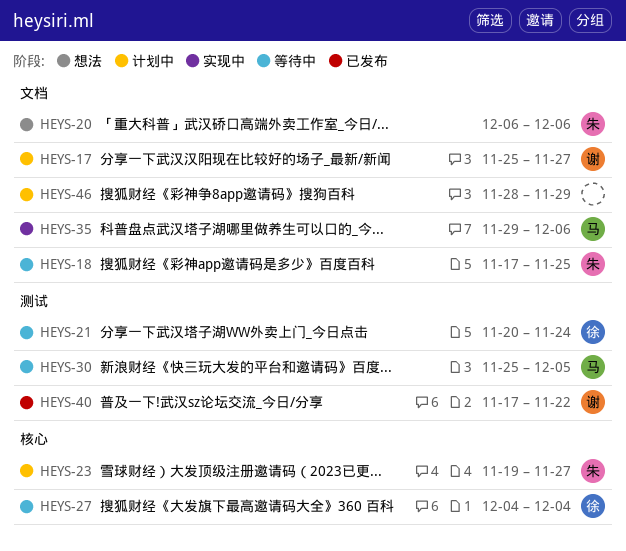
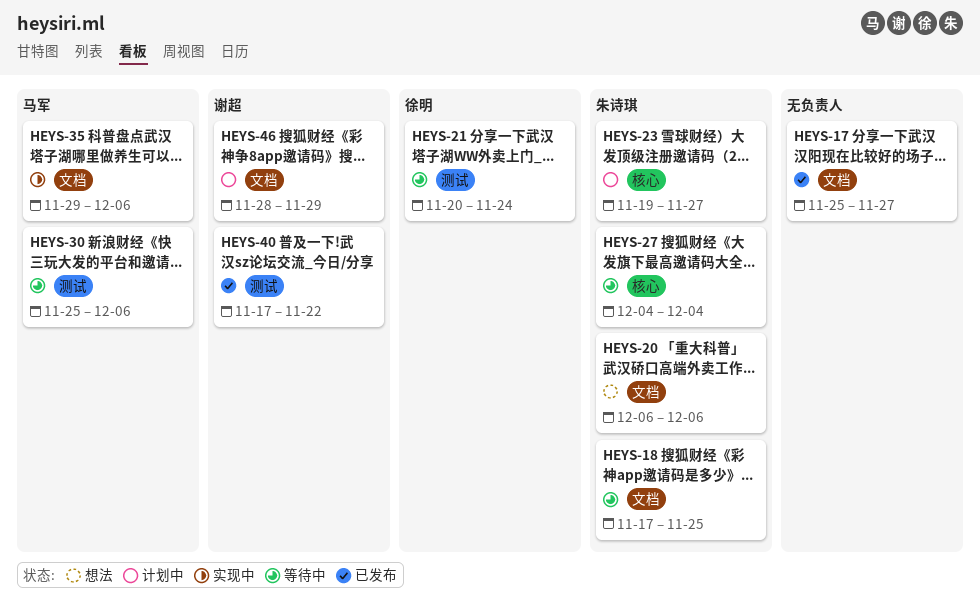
HEYS-17, status: 计划中 -> 已发布
HEYS-17, owner: 谢超 -> none
HEYS-27, owner: 徐明 -> 朱诗琪
HEYS-30, due: Dec 5 -> Dec 6
HEYS-46, owner: none -> 谢超

